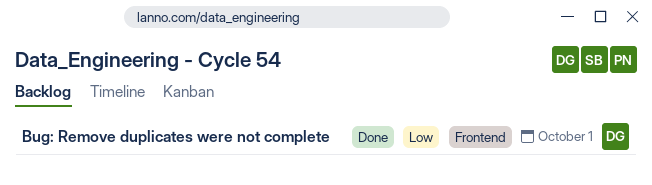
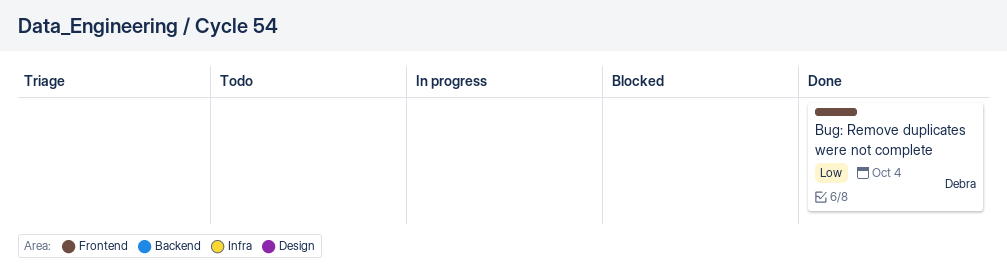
Bug: Remove duplicates were not complete, due: Oct 1 -> Oct 4

